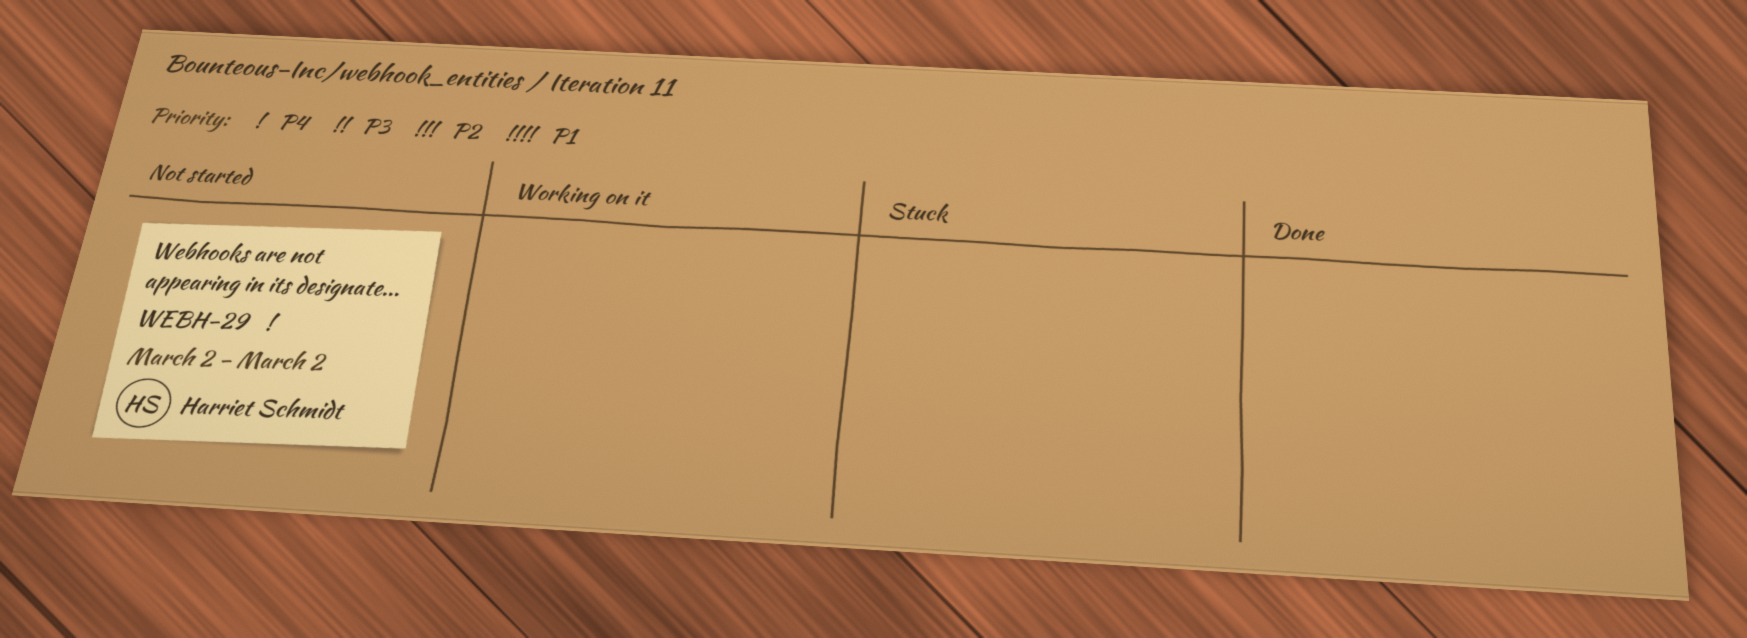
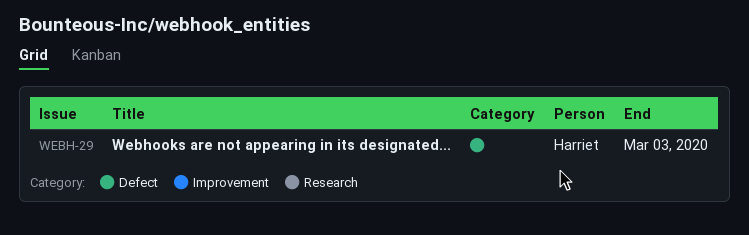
WEBH-29, due: Mar 2 -> Mar 3

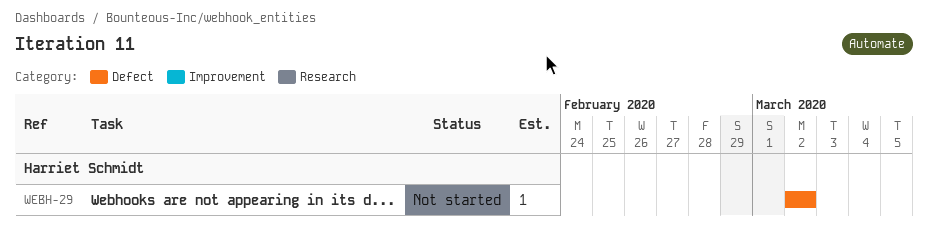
WEBH-29, due: Mar 3 -> Mar 2

